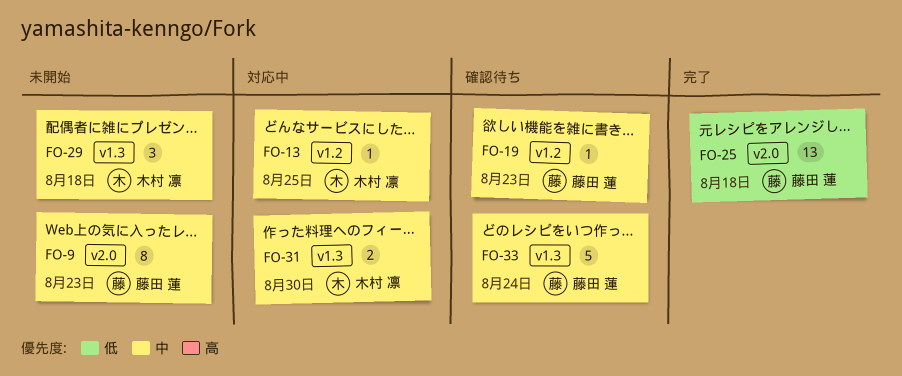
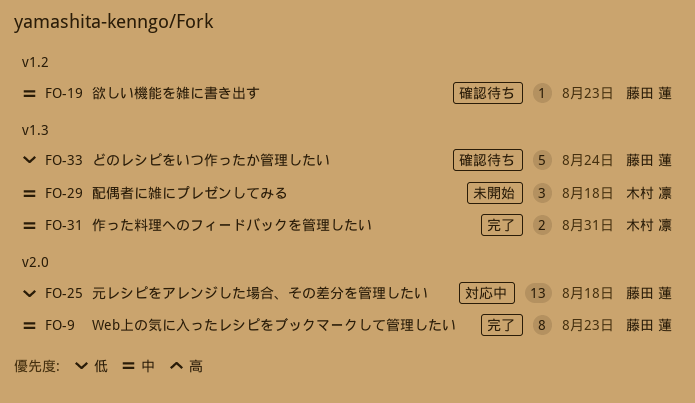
FO-9, status: 未開始 -> 完了
FO-13: present -> none
FO-25, status: 完了 -> 対応中
FO-31, status: 対応中 -> 完了
FO-31, due: Aug 30 -> Aug 31
FO-33, priority: 中 -> 低

